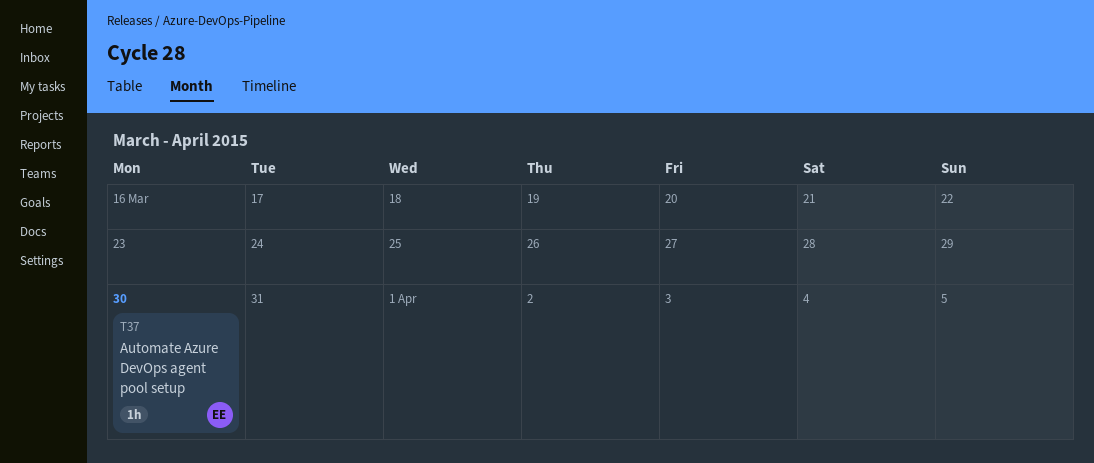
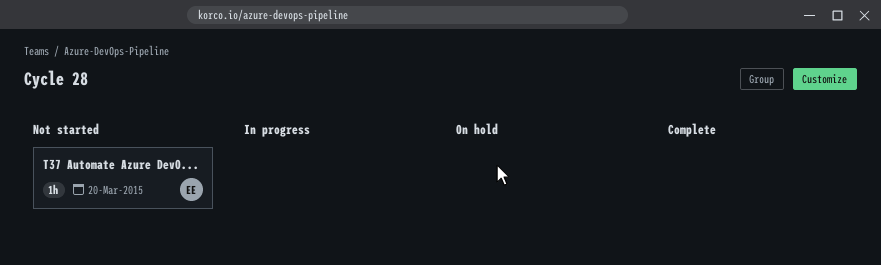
T37, due: Mar 30 -> Mar 20

